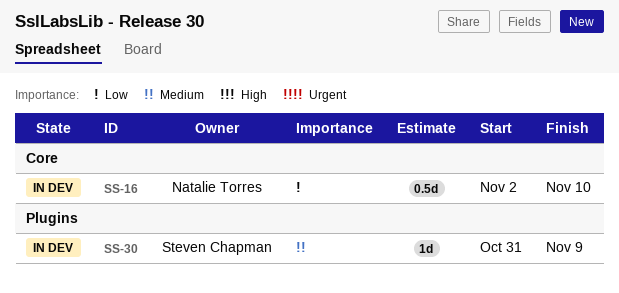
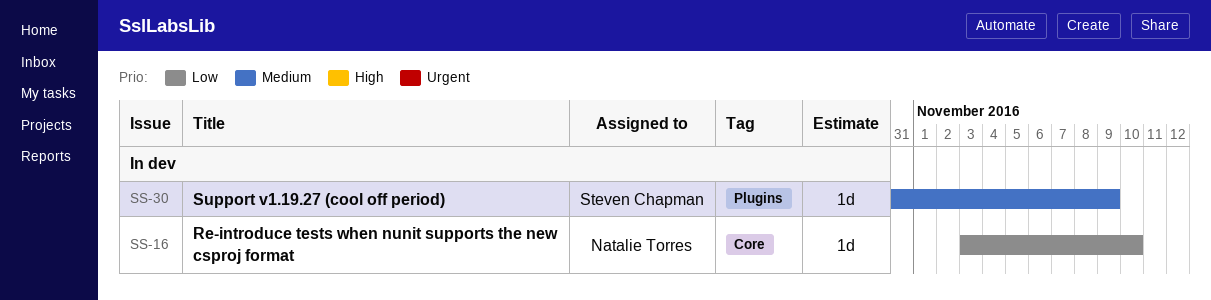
SS-16, estimate: 0.5d -> 1d
SS-16, start: Nov 2 -> Nov 3

